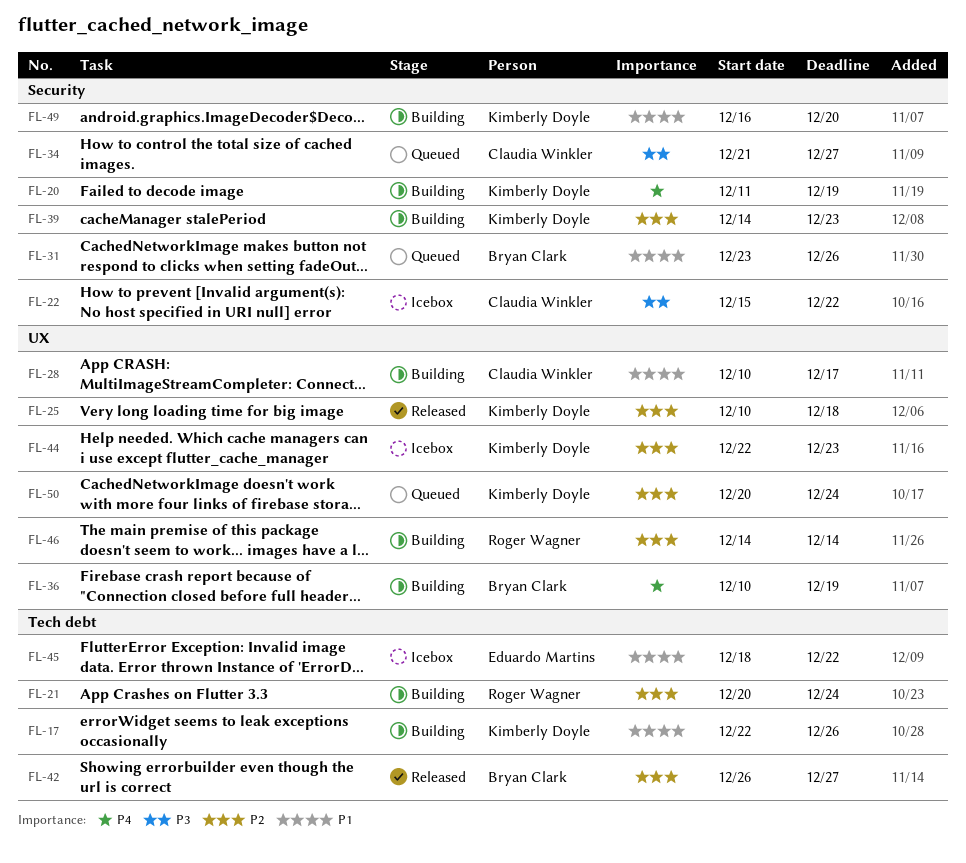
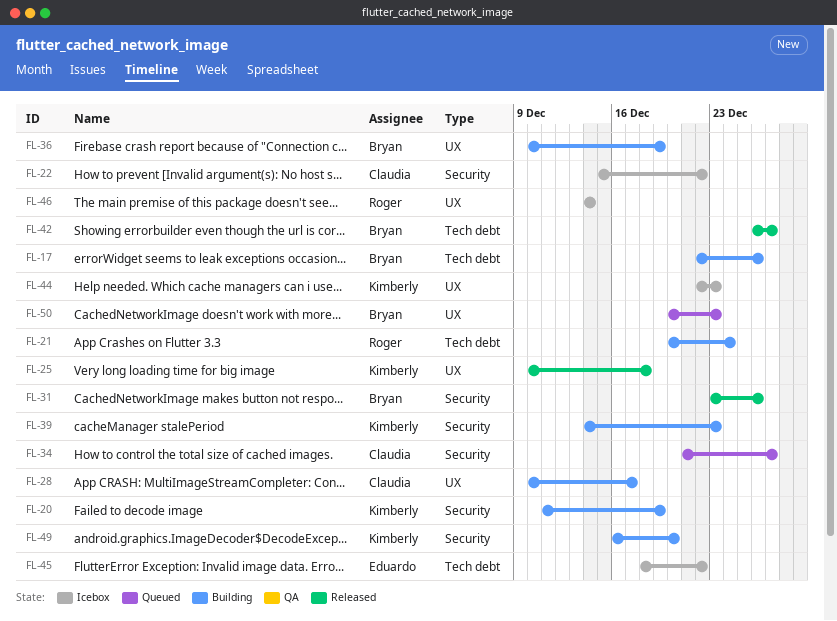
FL-17, owner: Kimberly Doyle -> Bryan Clark
FL-31, status: Queued -> Released
FL-46, status: Building -> Icebox
FL-50, owner: Kimberly Doyle -> Bryan Clark
FL-50, due: Dec 24 -> Dec 23

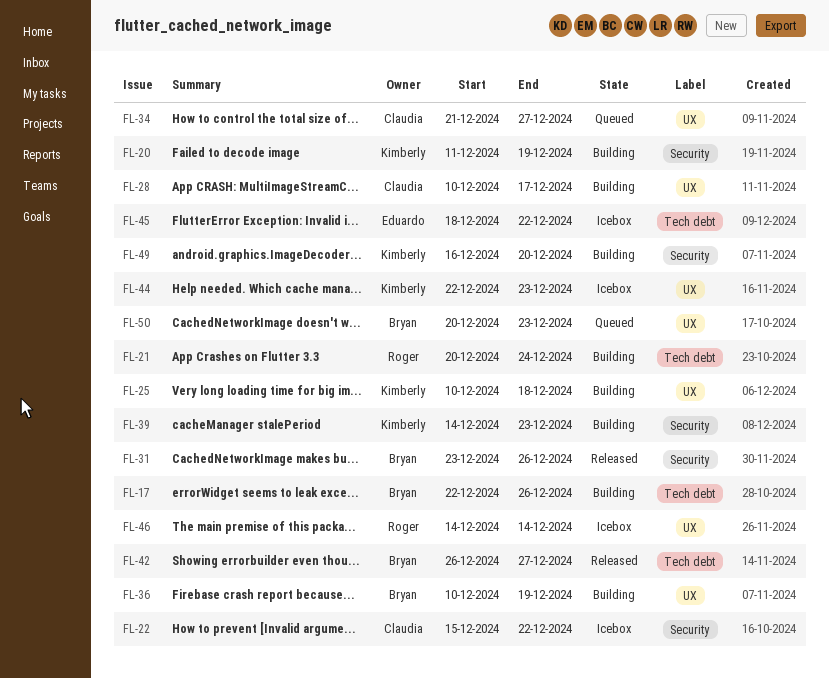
FL-25, status: Released -> Building
FL-34, label: Security -> UX

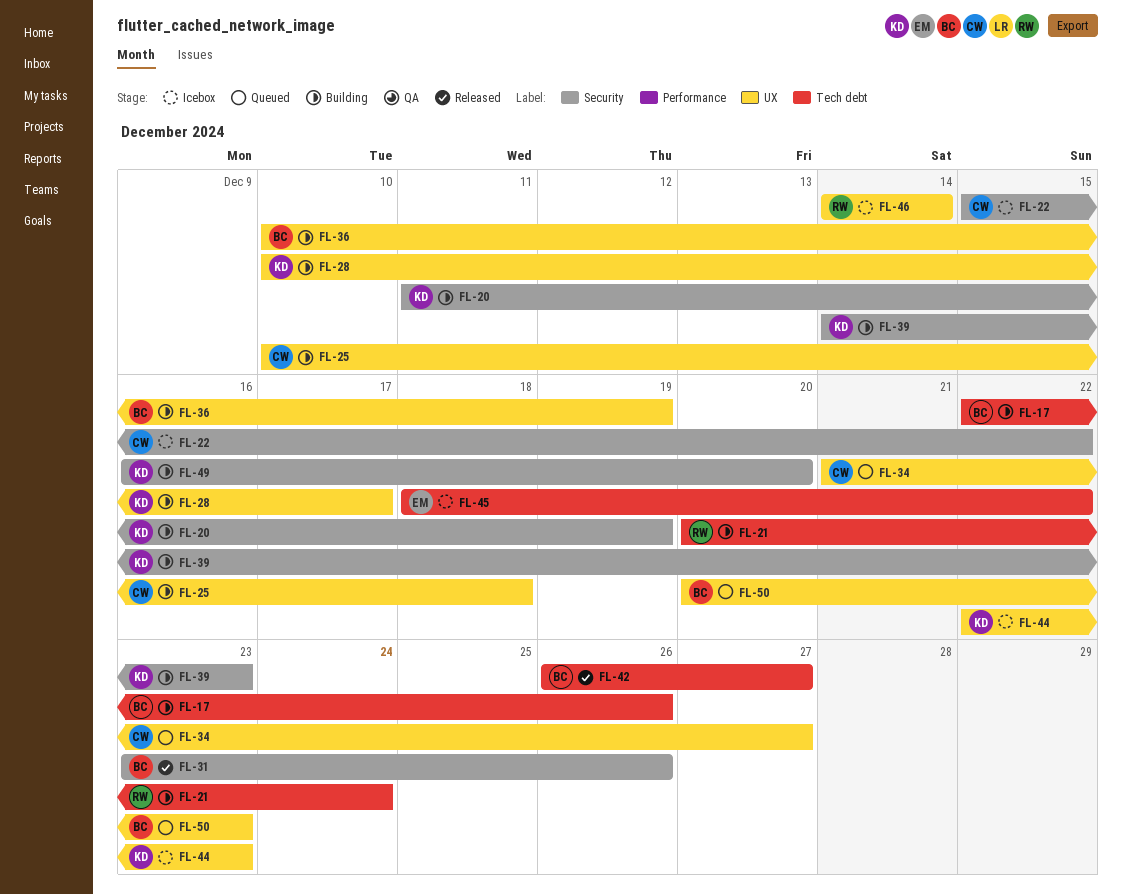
FL-25, owner: Kimberly -> Claudia
FL-28, owner: Claudia -> Kimberly

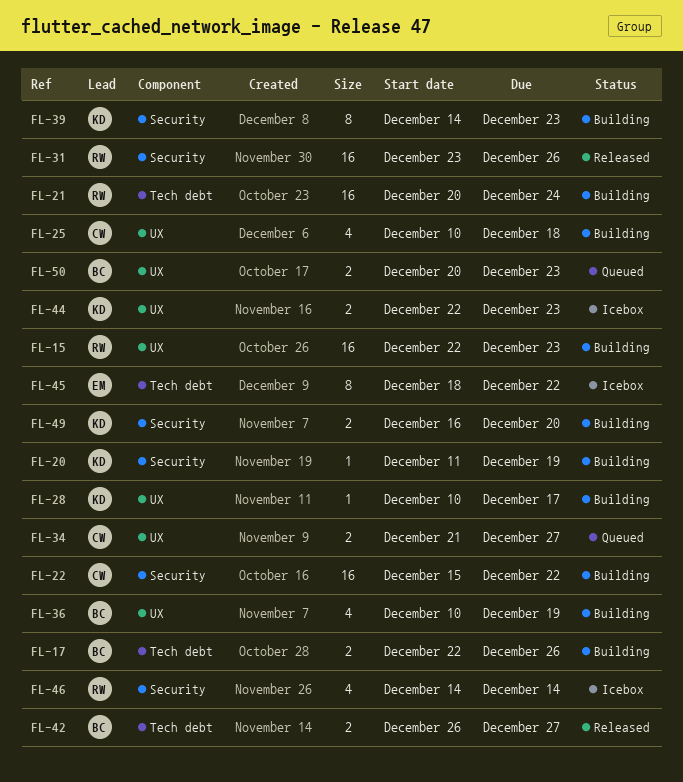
FL-15: none -> present
FL-22, status: Icebox -> Building
FL-31, owner: BC -> RW
FL-46, label: UX -> Security

